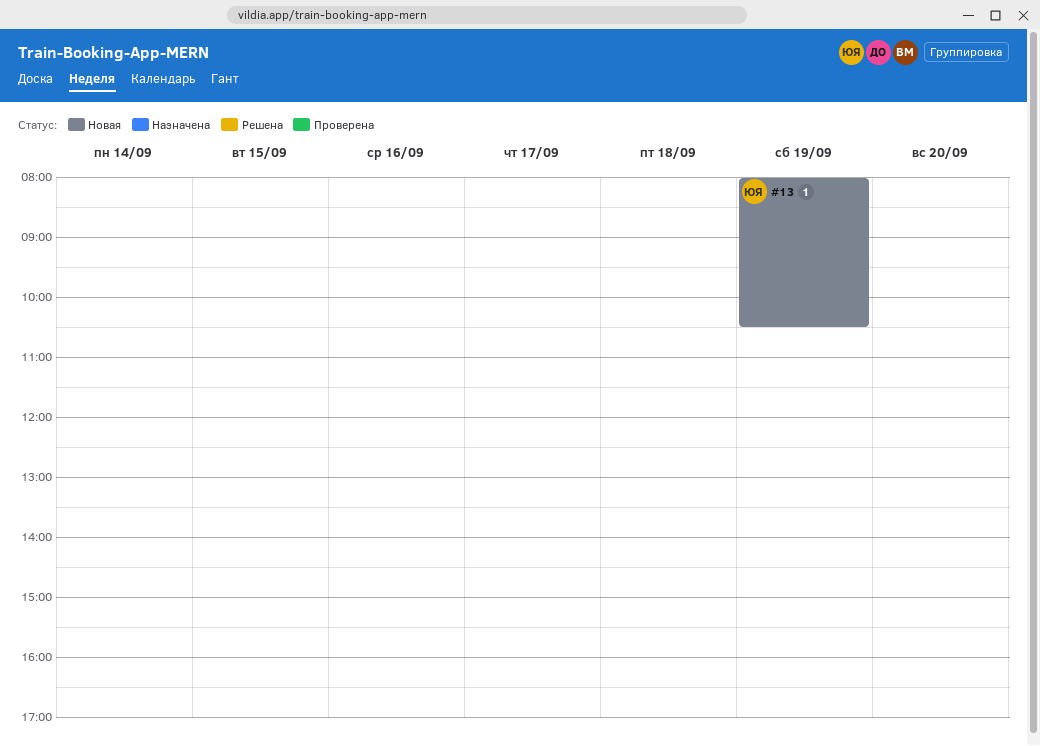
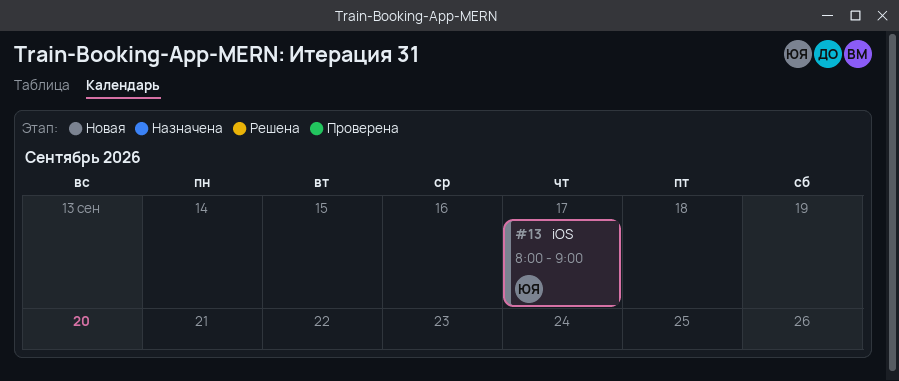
#13, day: Sep 19 -> Sep 17
#13, ends: 10:30 -> 09:00

